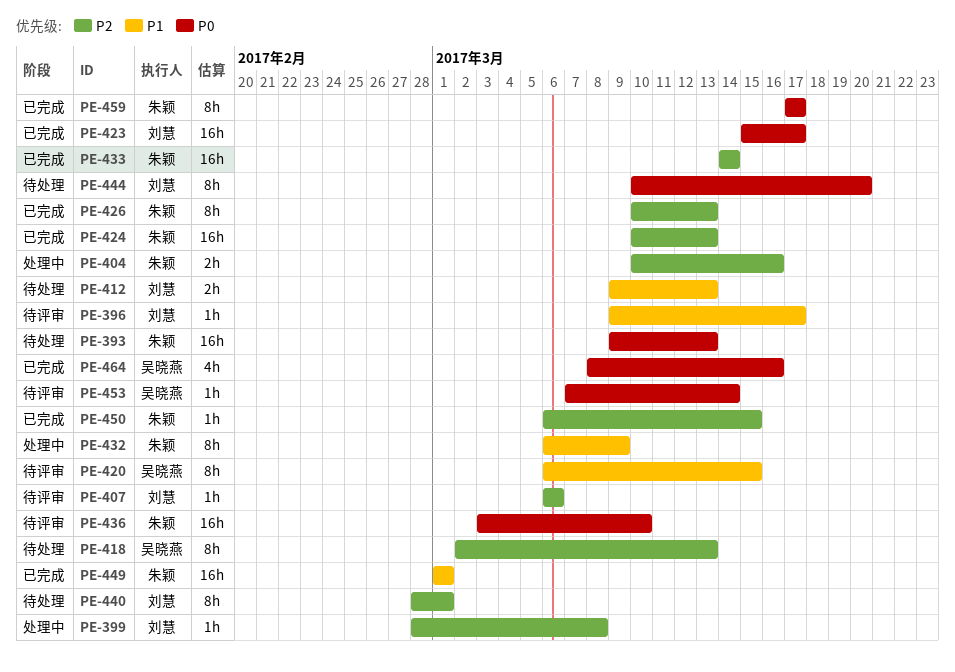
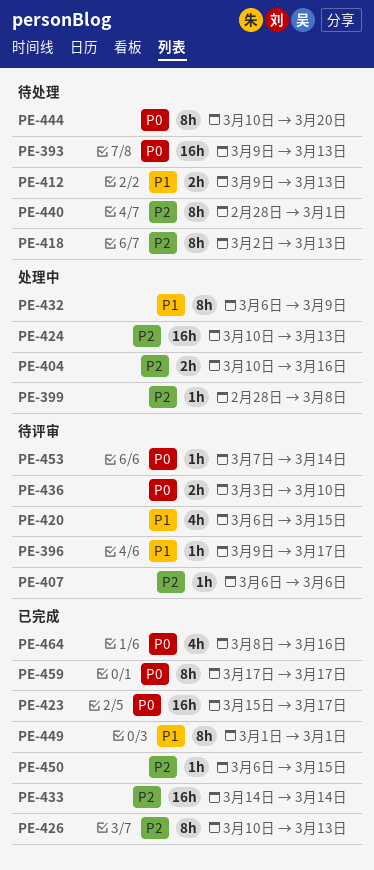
PE-420, estimate: 8h -> 4h
PE-424, status: 已完成 -> 处理中
PE-436, estimate: 16h -> 2h
PE-449, estimate: 16h -> 8h

